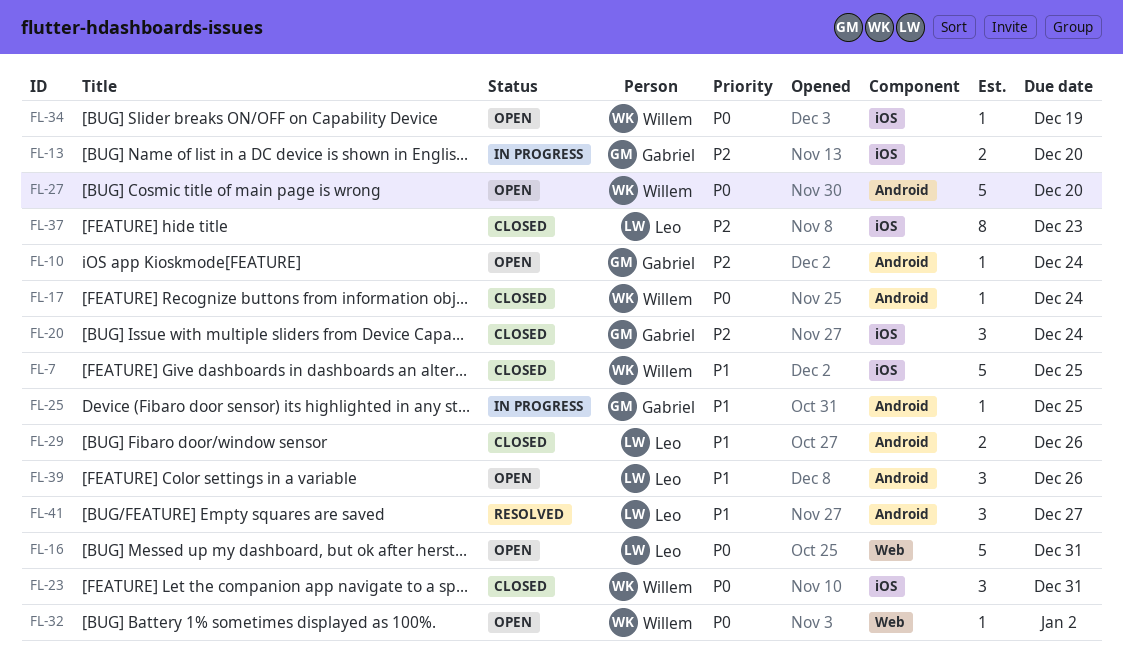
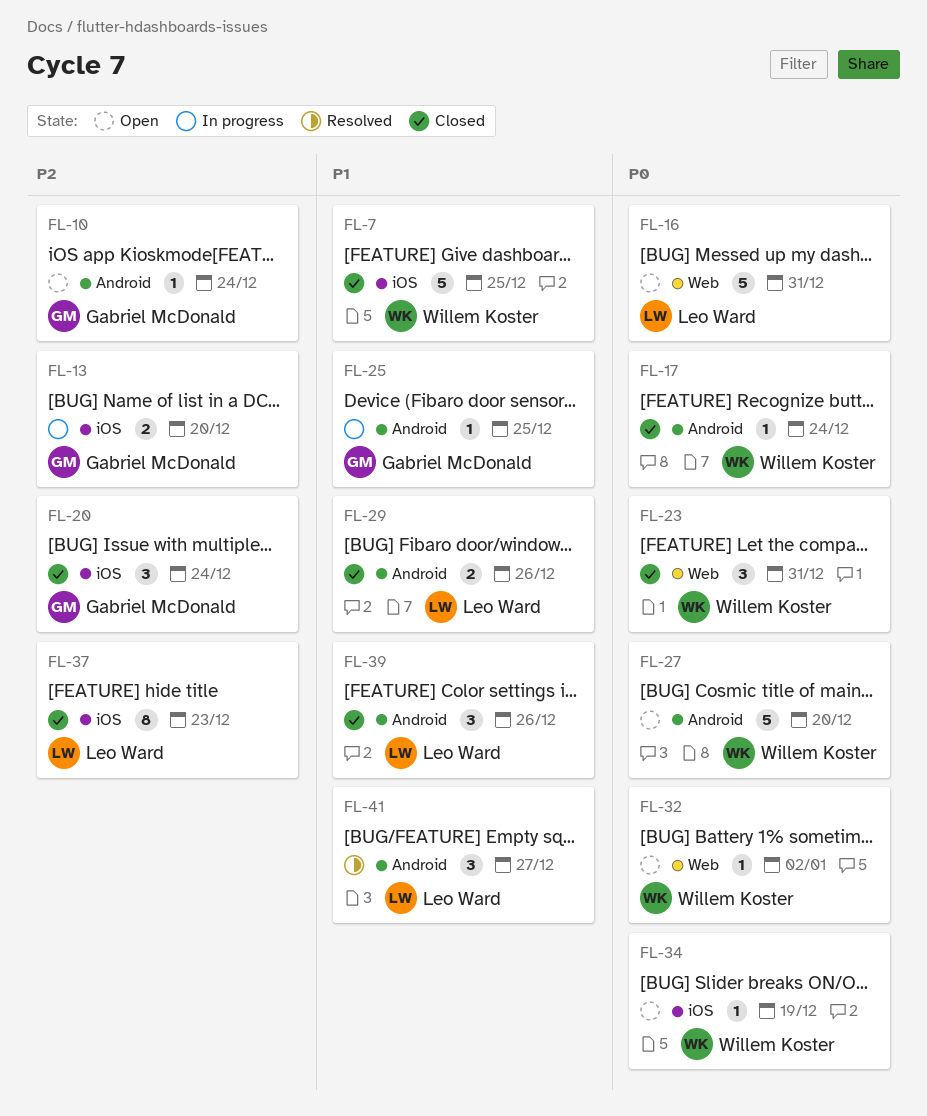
FL-23, label: iOS -> Web
FL-39, status: Open -> Closed

